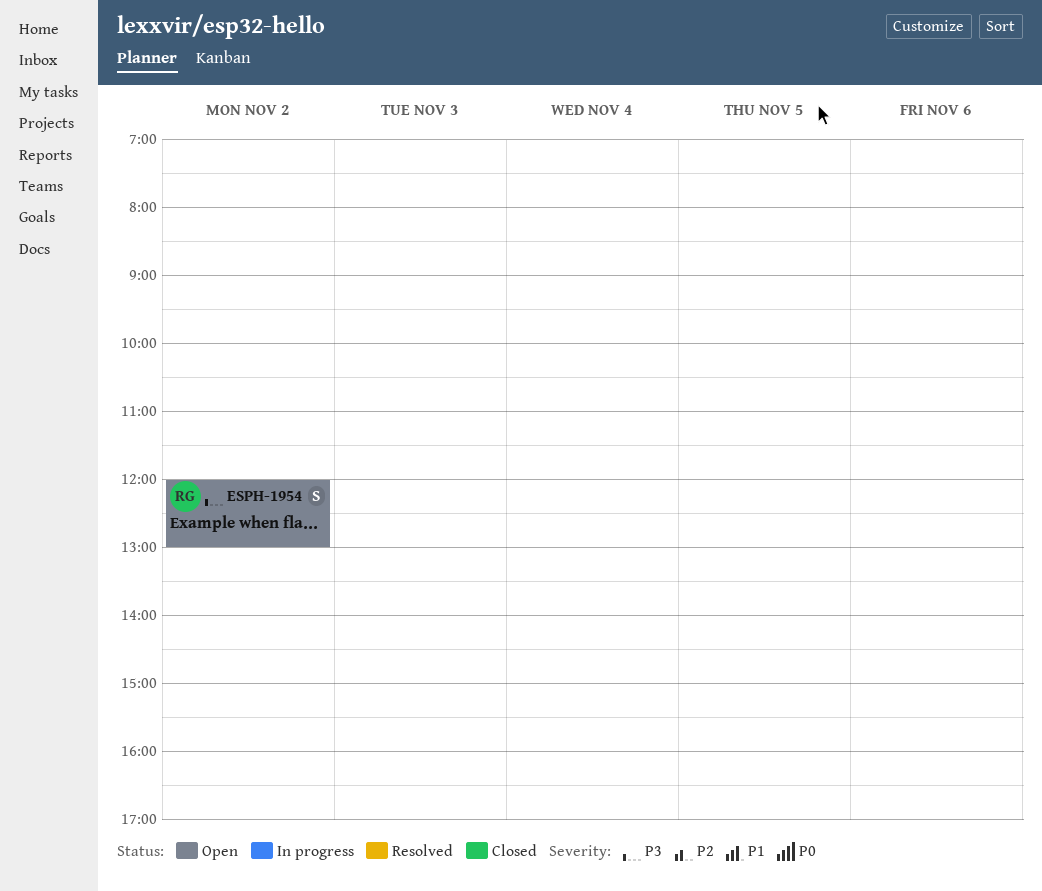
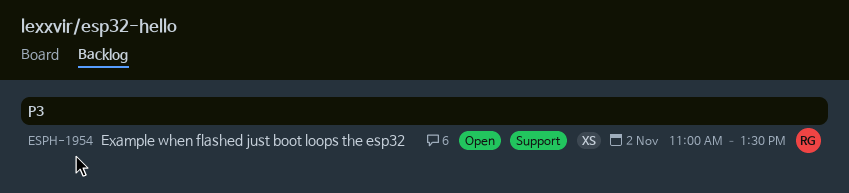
ESPH-1954, estimate: S -> XS
ESPH-1954, begins: 12:00 -> 11:00
ESPH-1954, ends: 13:00 -> 13:30

